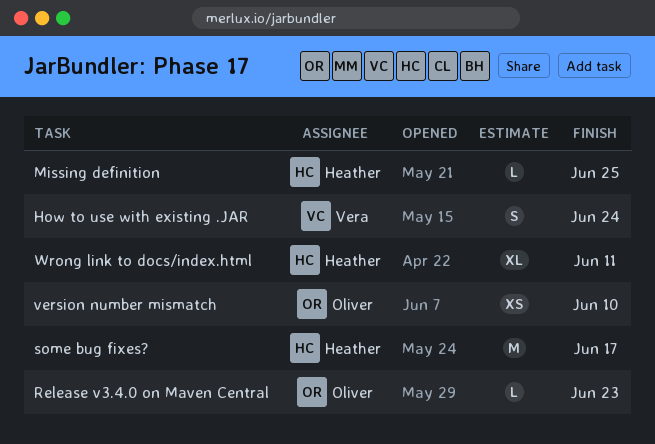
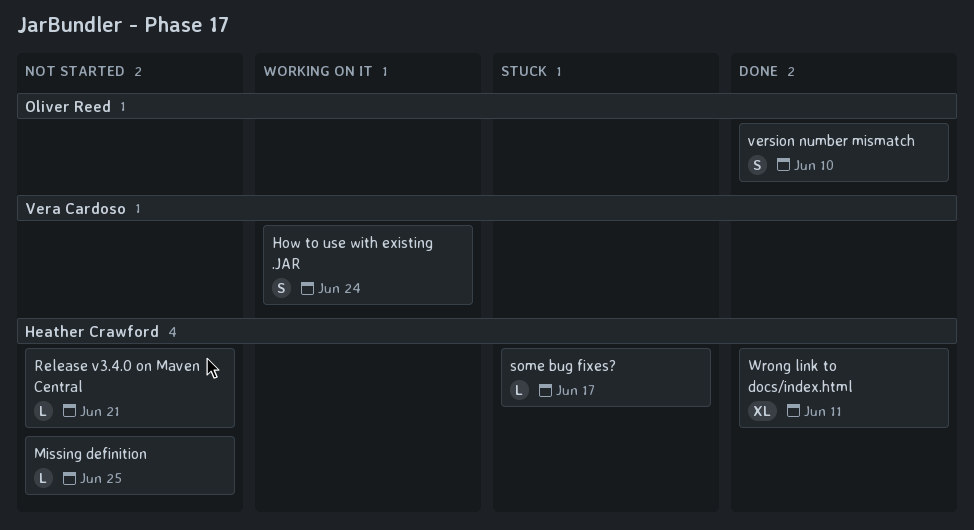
Release v3.4.0 on Maven Central, owner: Oliver Reed -> Heather Crawford
Release v3.4.0 on Maven Central, due: Jun 23 -> Jun 21
some bug fixes?, estimate: M -> L
version number mismatch, estimate: XS -> S

